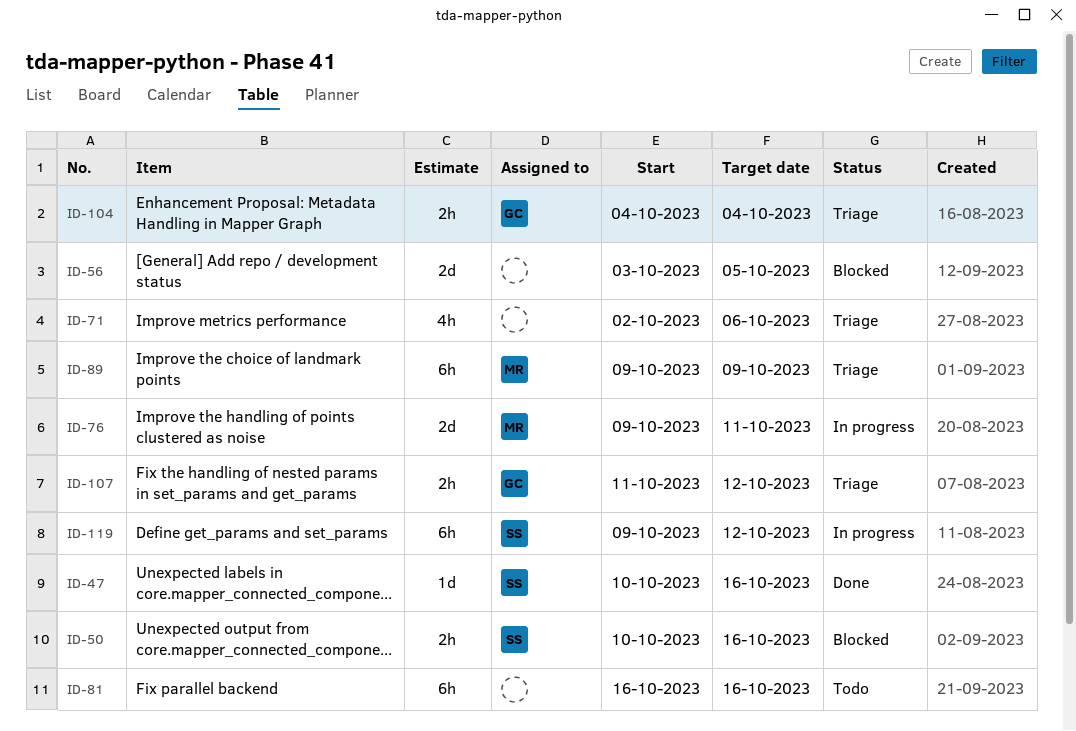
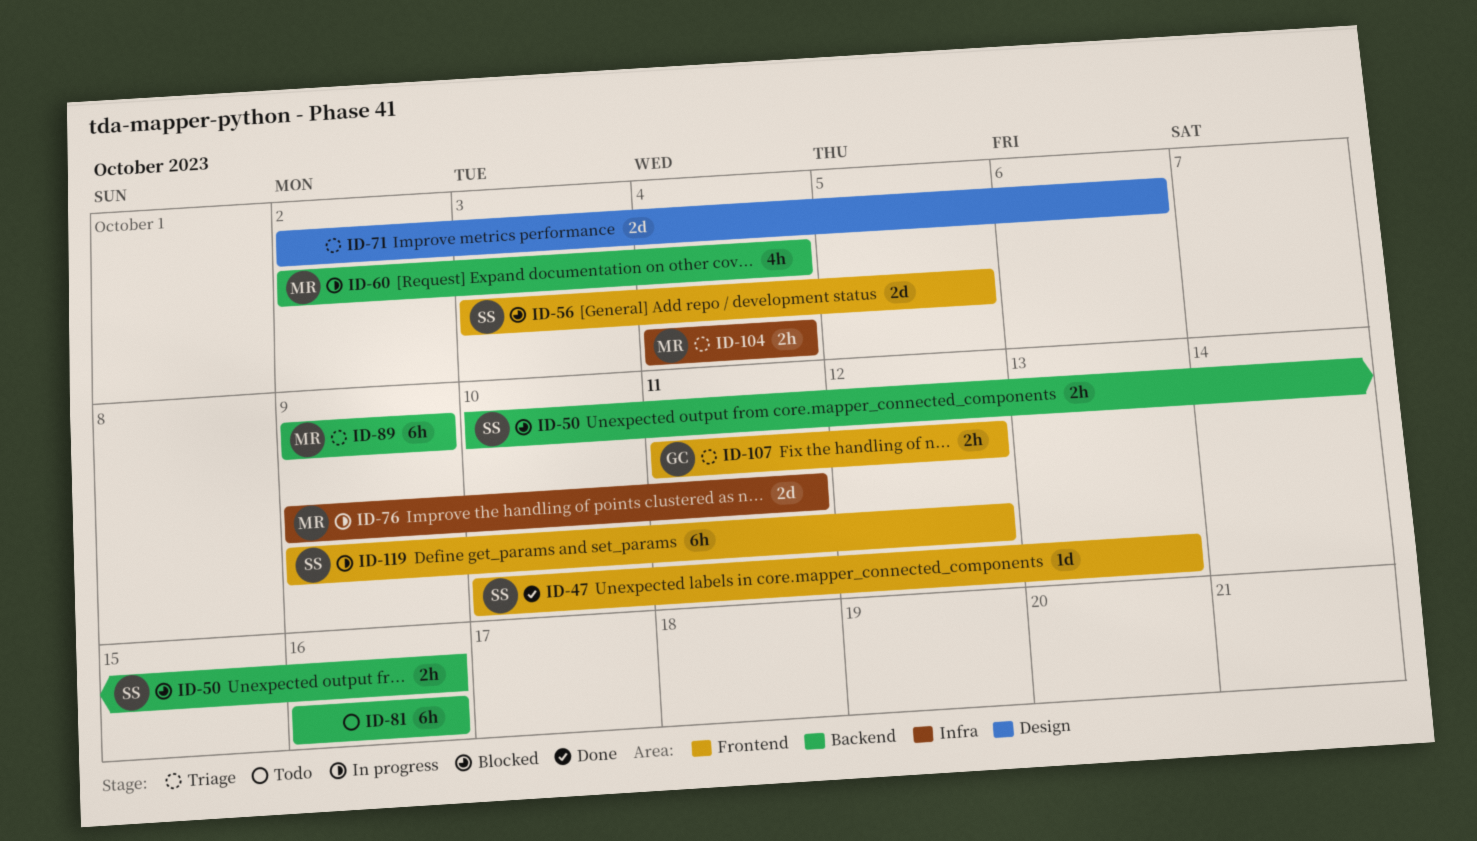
ID-47, due: Oct 16 -> Oct 13
ID-56, owner: none -> SS
ID-60: none -> present
ID-71, estimate: 4h -> 2d
ID-104, owner: GC -> MR

